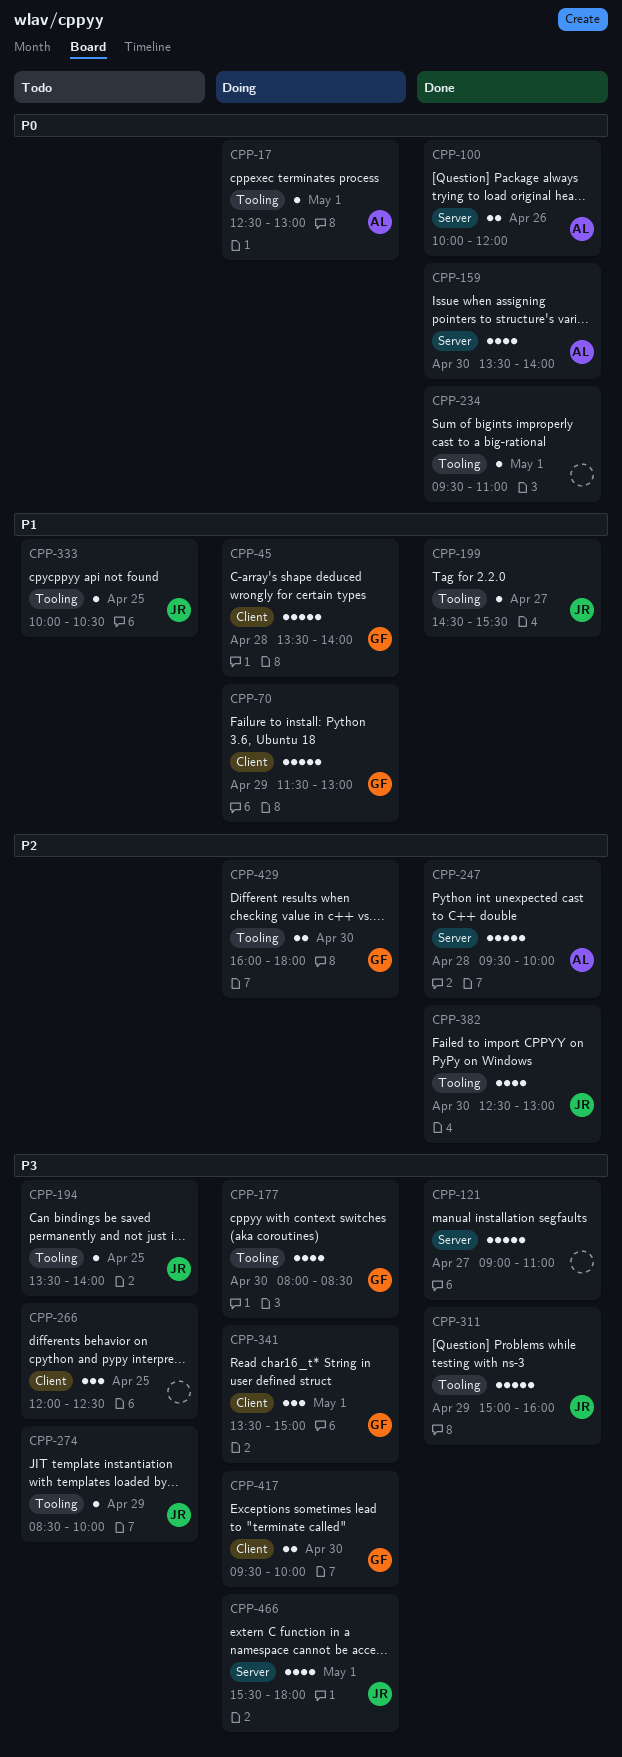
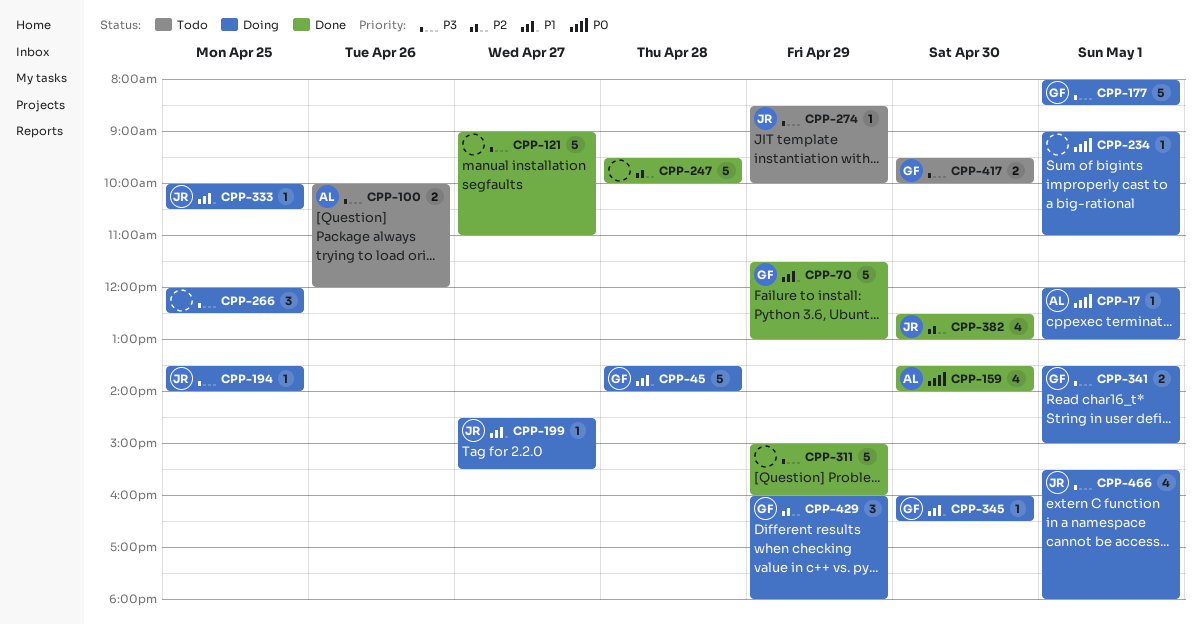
CPP-17, begins: 12:30 -> 12:00
CPP-70, status: Doing -> Done
CPP-100, status: Done -> Todo
CPP-100, priority: P0 -> P3
CPP-177, estimate: 4 -> 5
CPP-177, day: Apr 30 -> May 1
CPP-194, status: Todo -> Doing
CPP-199, status: Done -> Doing
CPP-234, status: Done -> Doing
CPP-234, begins: 09:30 -> 09:00
CPP-247, owner: AL -> none
CPP-266, status: Todo -> Doing
CPP-311, owner: JR -> none
CPP-333, status: Todo -> Doing
CPP-341, estimate: 3 -> 2
CPP-345: none -> present
CPP-417, status: Doing -> Todo
CPP-429, estimate: 2 -> 3
CPP-429, day: Apr 30 -> Apr 29

